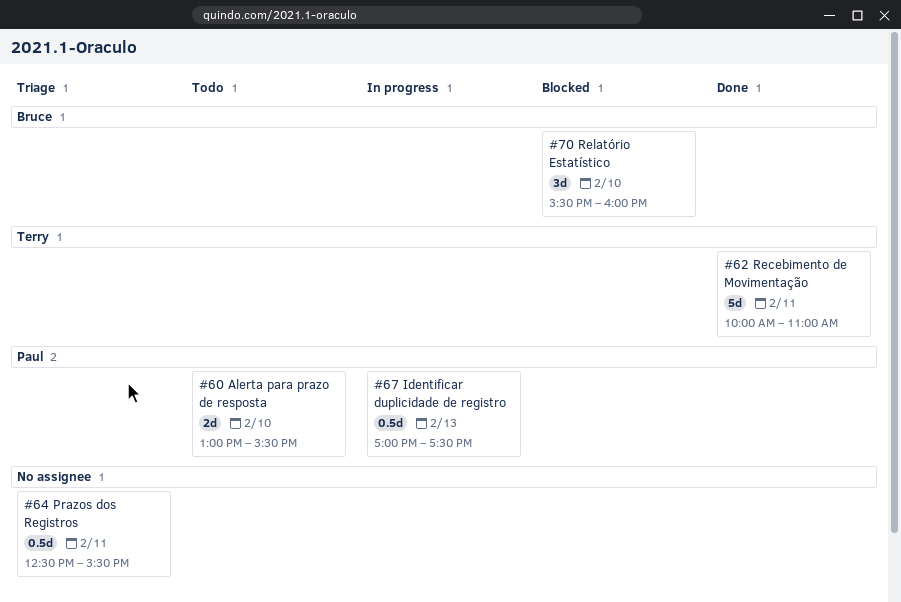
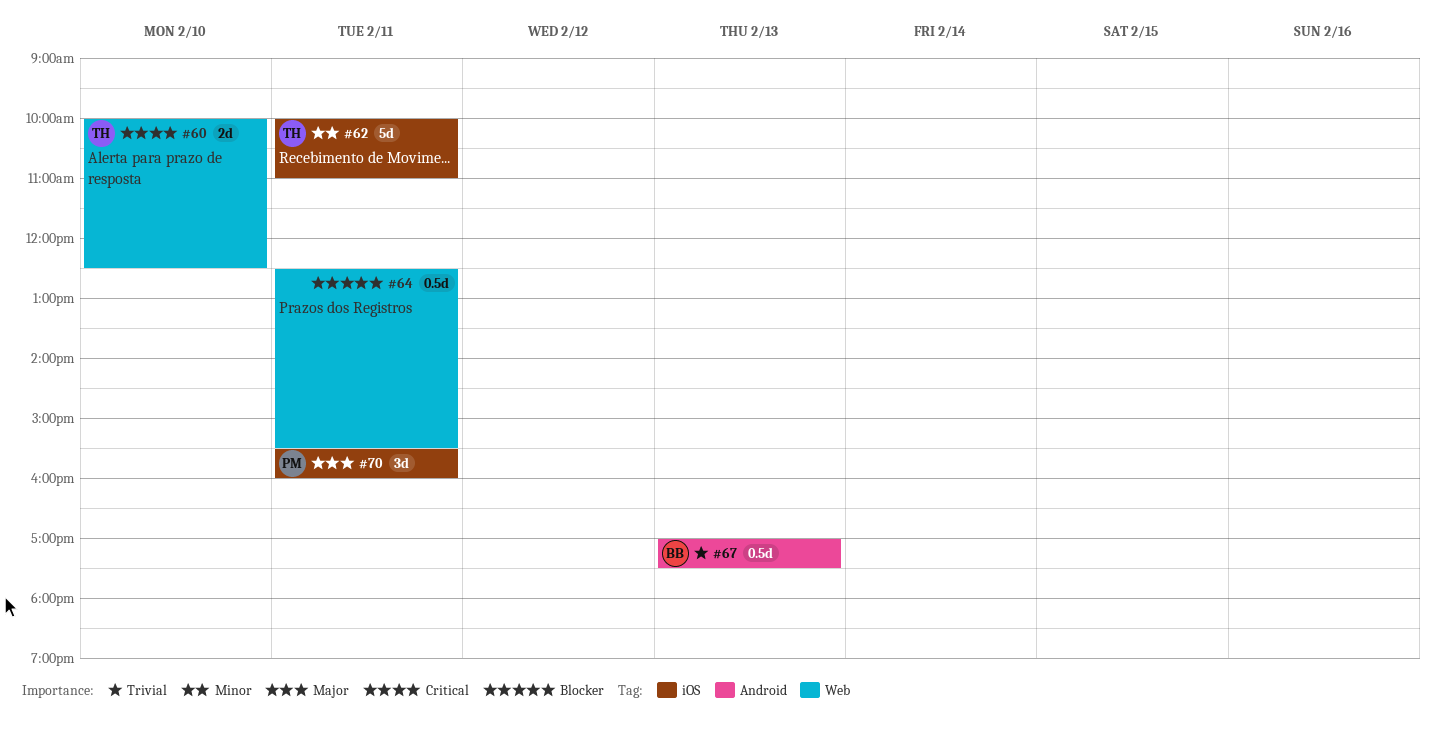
#60, owner: Paul -> Terry
#60, begins: 13:00 -> 10:00
#60, ends: 15:30 -> 12:30
#67, owner: Paul -> Bruce
#70, owner: Bruce -> Paul
#70, day: Feb 10 -> Feb 11

